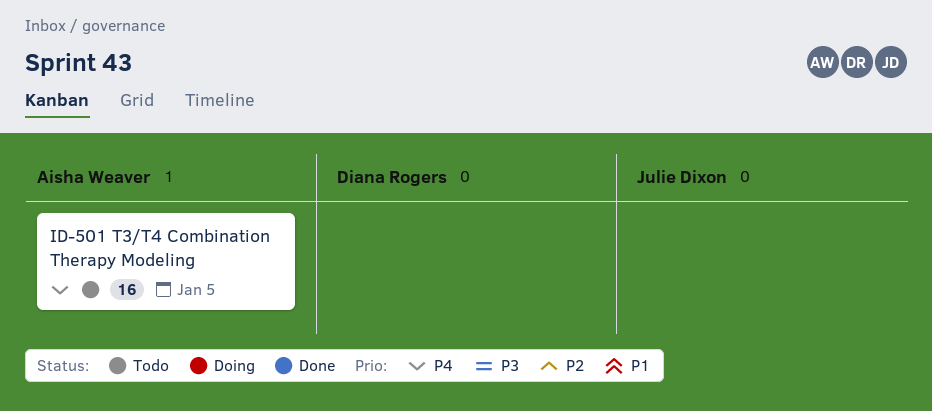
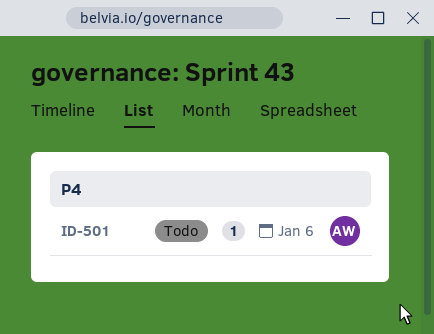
ID-501, estimate: 16 -> 1
ID-501, due: Jan 5 -> Jan 6

